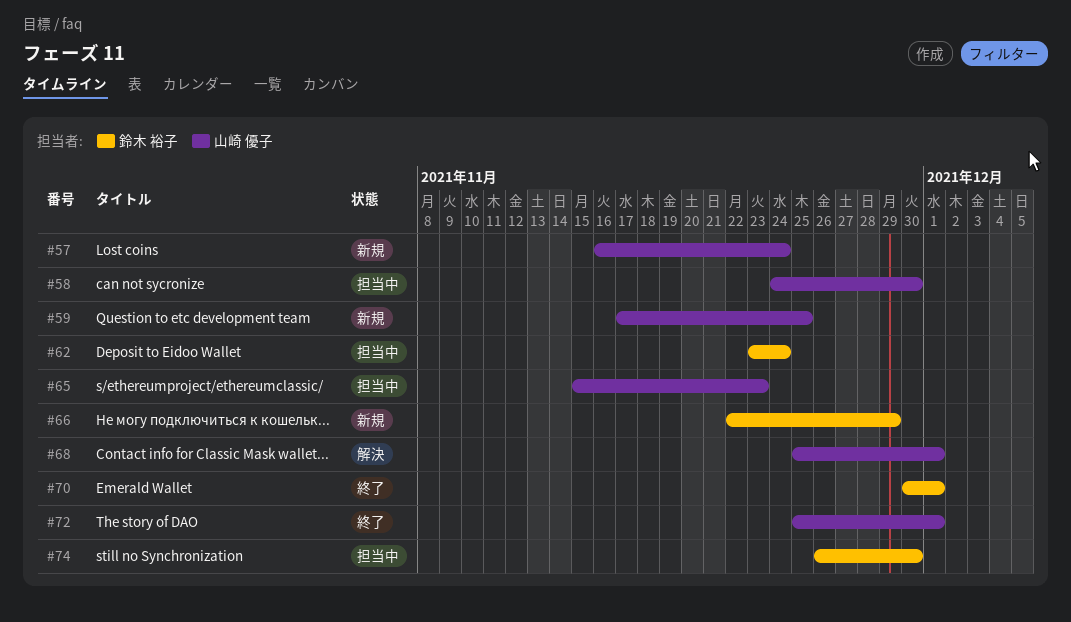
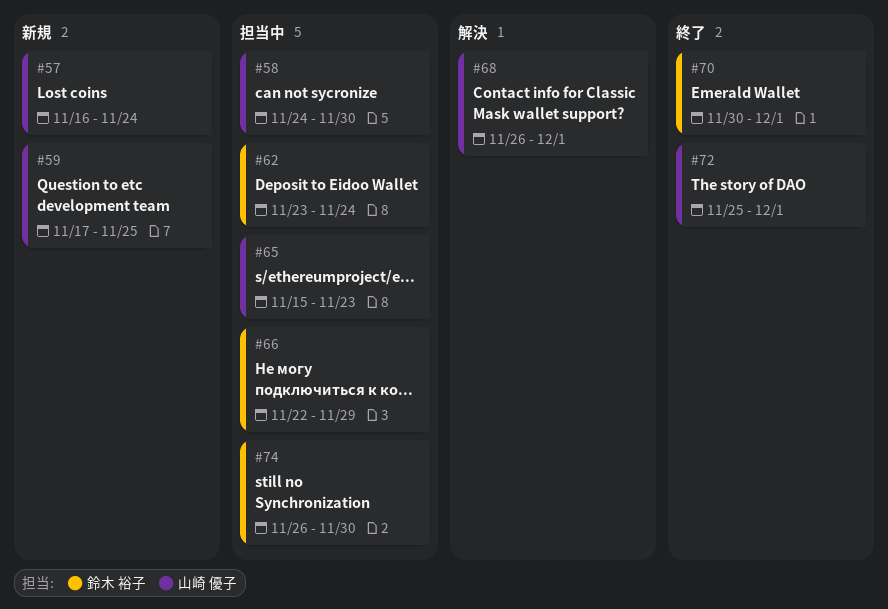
#66, status: 新規 -> 担当中
#68, start: Nov 25 -> Nov 26

